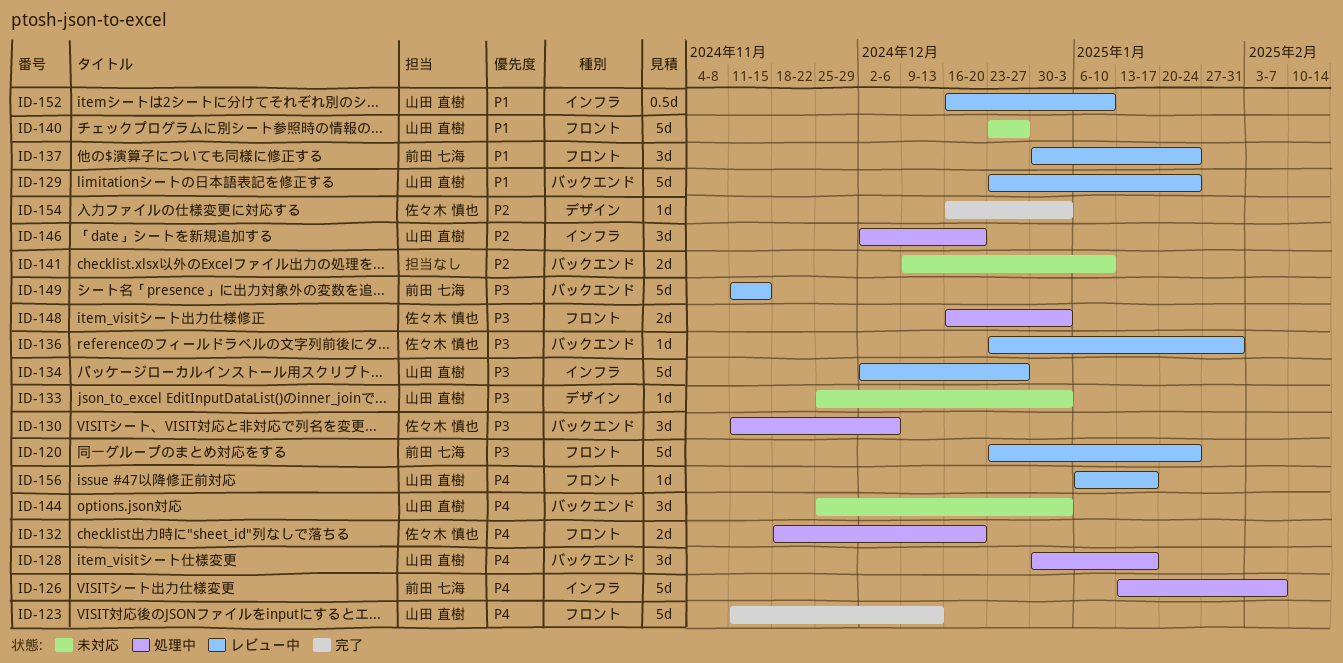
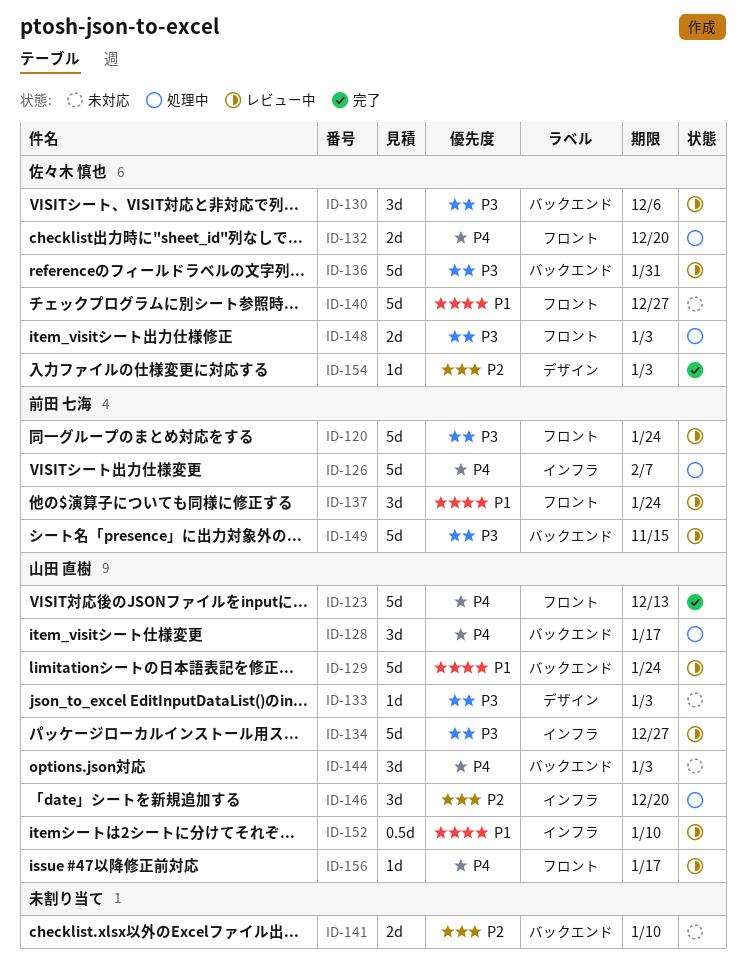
ID-130, status: 処理中 -> レビュー中
ID-136, estimate: 1d -> 5d
ID-140, owner: 山田 直樹 -> 佐々木 慎也

